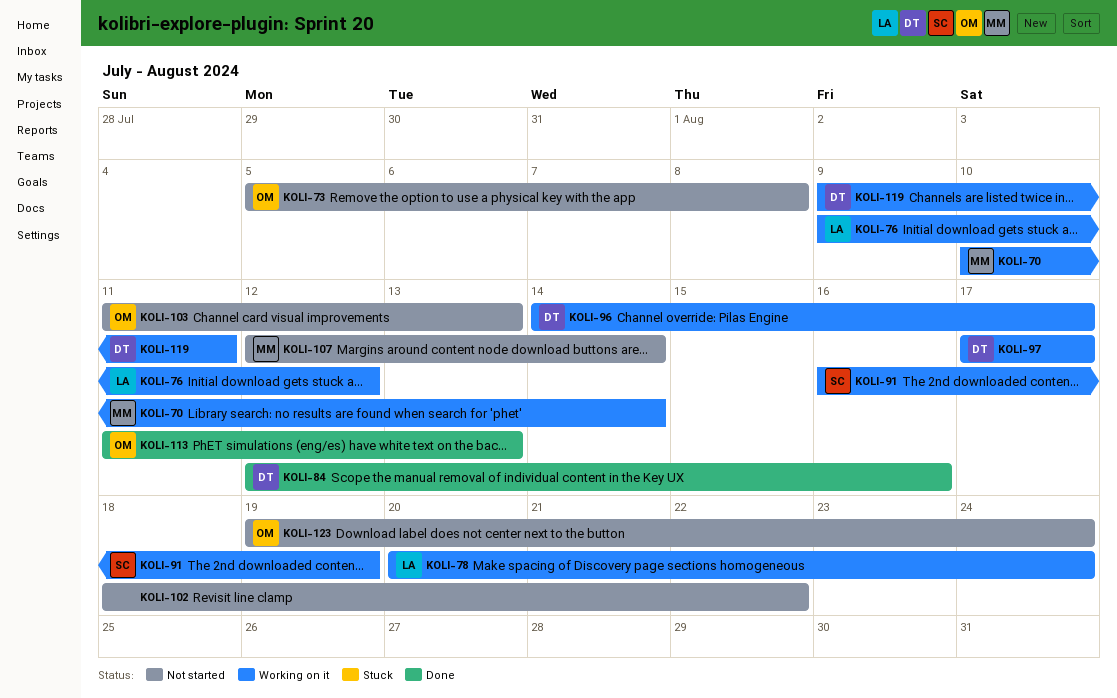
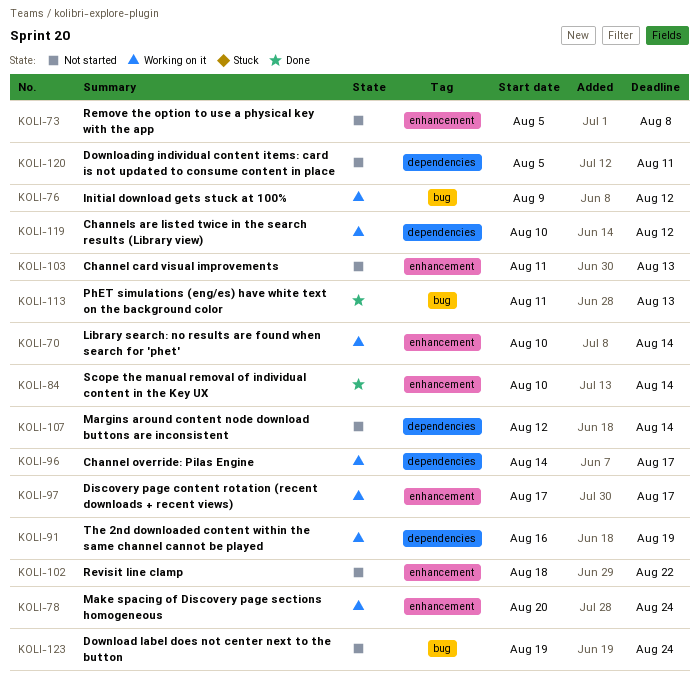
KOLI-84, start: Aug 12 -> Aug 10
KOLI-84, due: Aug 16 -> Aug 14
KOLI-119, start: Aug 9 -> Aug 10
KOLI-119, due: Aug 11 -> Aug 12
KOLI-120: none -> present

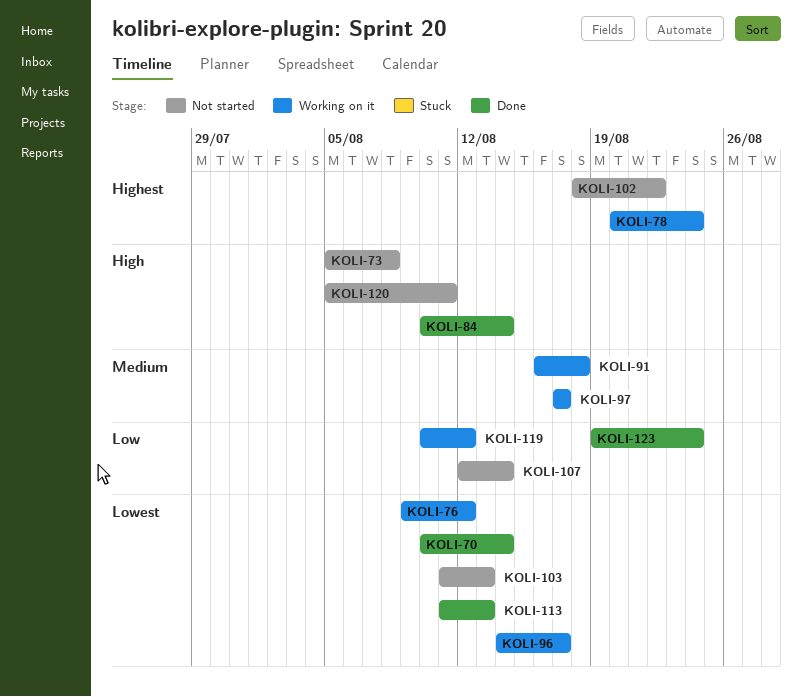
KOLI-70, status: Working on it -> Done
KOLI-91, due: Aug 19 -> Aug 18
KOLI-123, status: Not started -> Done

